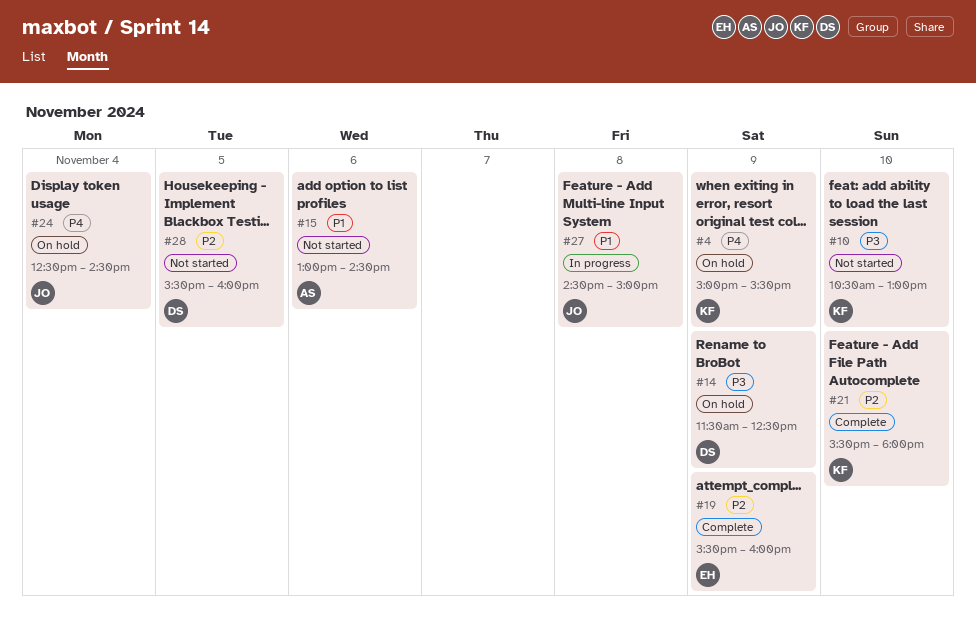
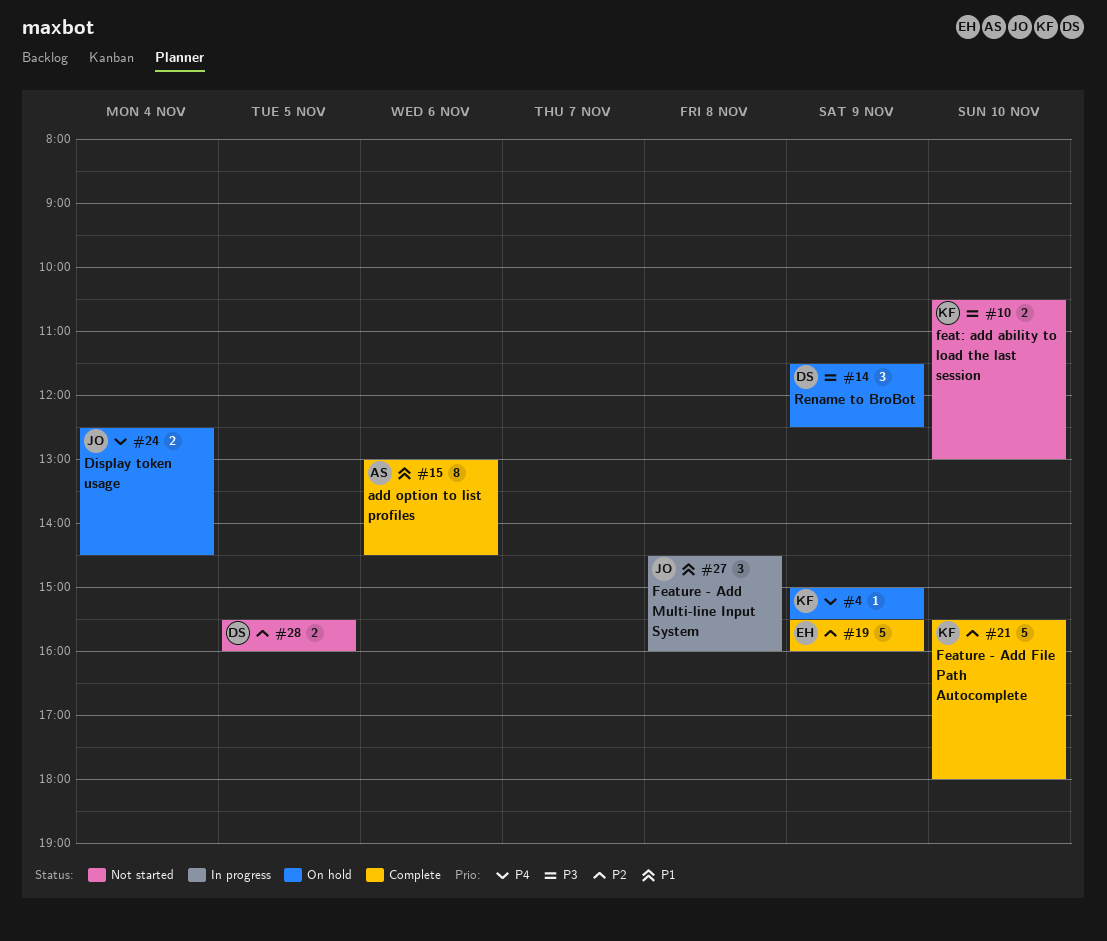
#15, status: Not started -> Complete
#27, ends: 15:00 -> 16:00

